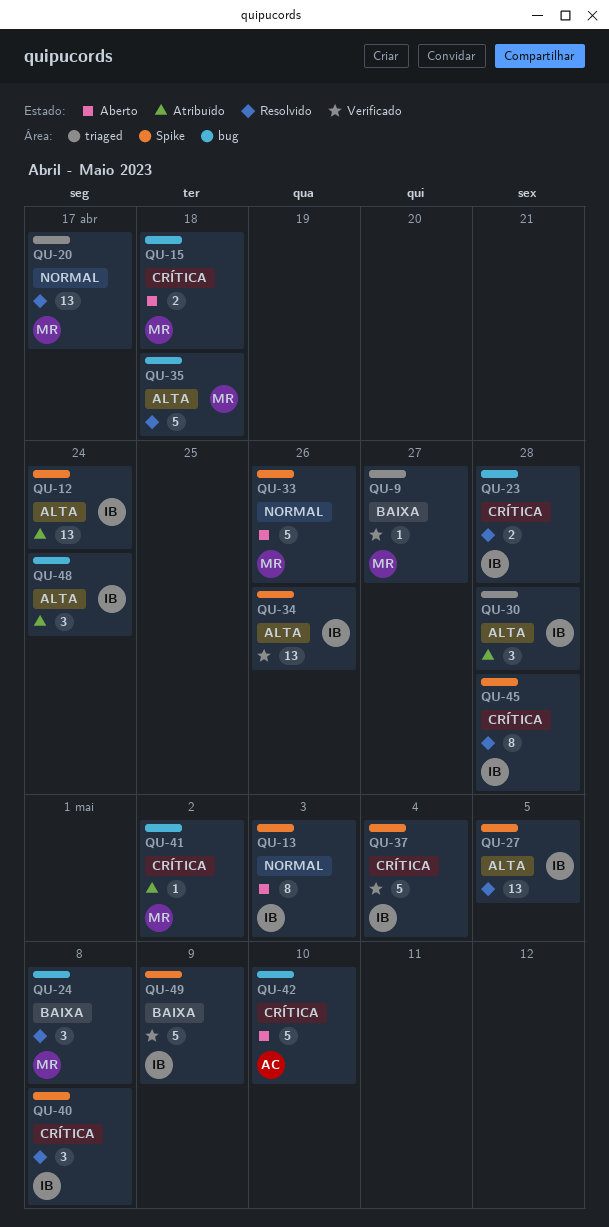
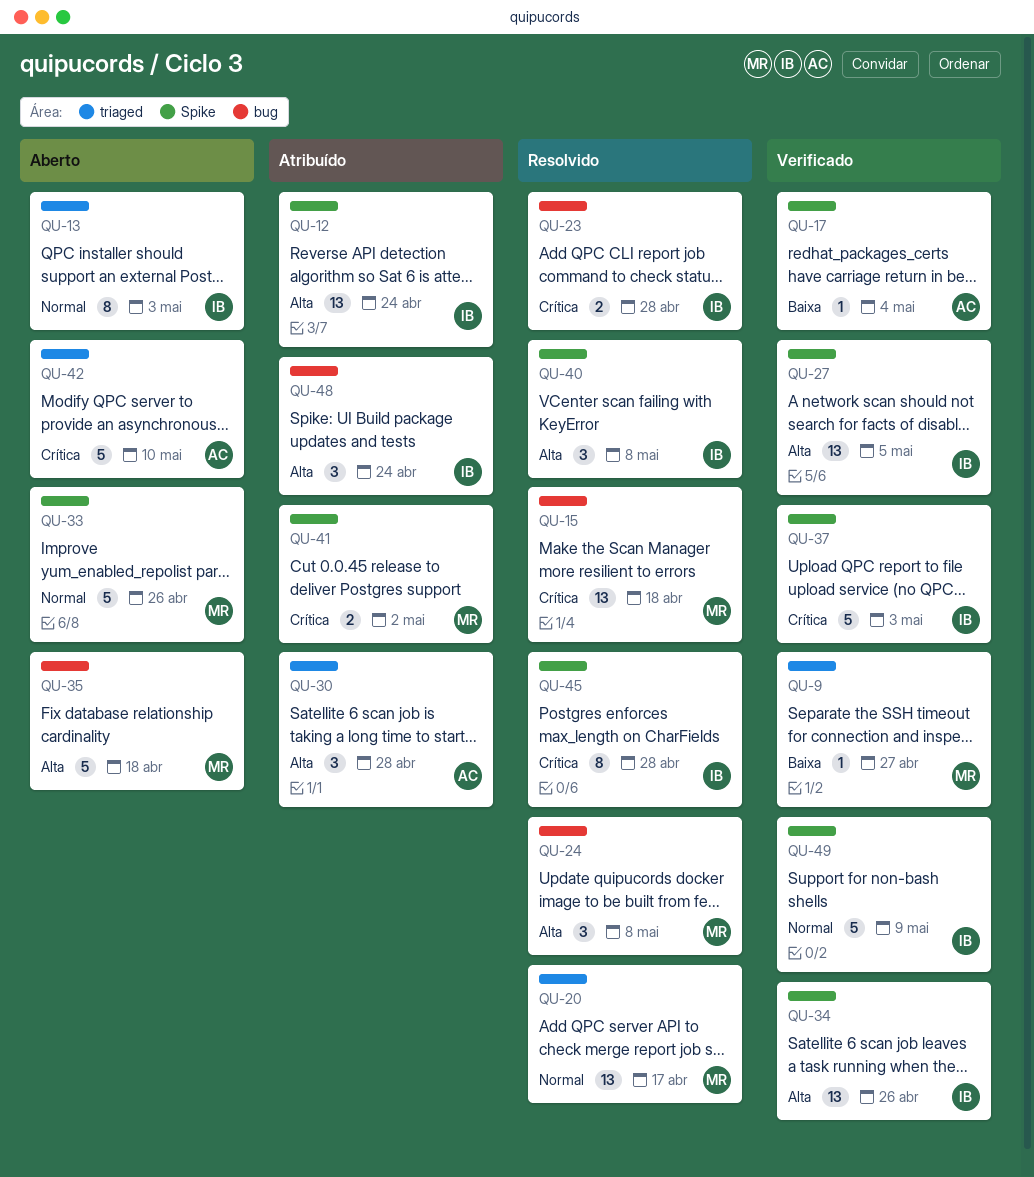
QU-13, label: Spike -> triaged
QU-15, status: Aberto -> Resolvido
QU-15, estimate: 2 -> 13
QU-17: none -> present
QU-24, priority: Baixa -> Alta
QU-27, status: Resolvido -> Verificado
QU-30, owner: IB -> AC
QU-35, status: Resolvido -> Aberto
QU-37, due: May 4 -> May 3
QU-40, priority: Crítica -> Alta
QU-41, label: bug -> Spike
QU-41, estimate: 1 -> 2
QU-42, label: bug -> triaged
QU-49, priority: Baixa -> Normal

